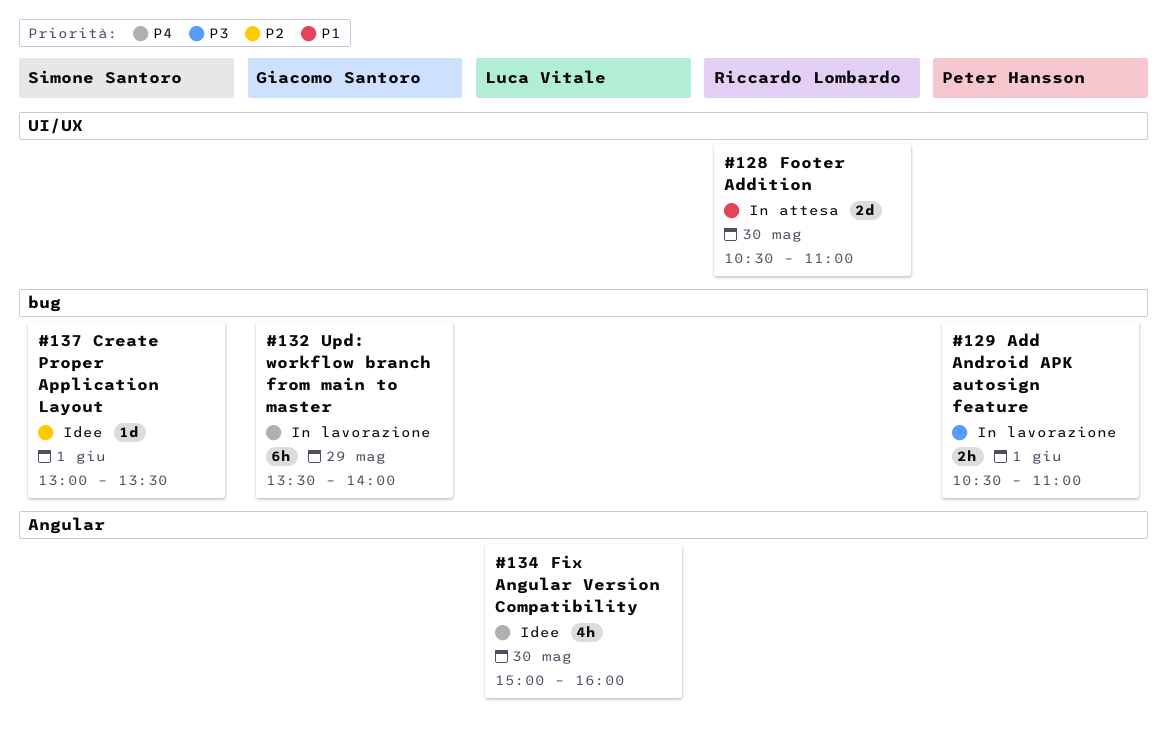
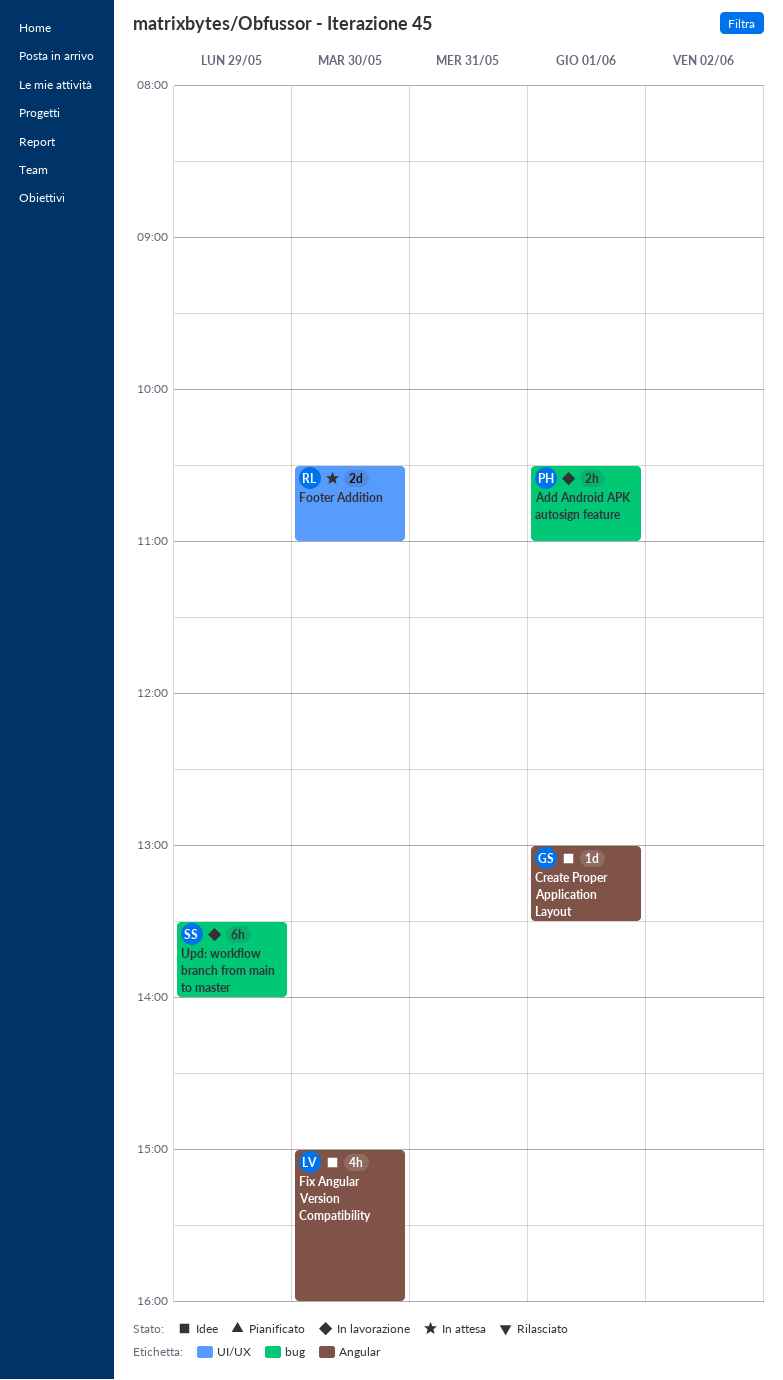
Create Proper Application Layout, owner: Simone Santoro -> Giacomo Santoro
Create Proper Application Layout, label: bug -> Angular
Upd: workflow branch from main to master, owner: Giacomo Santoro -> Simone Santoro

